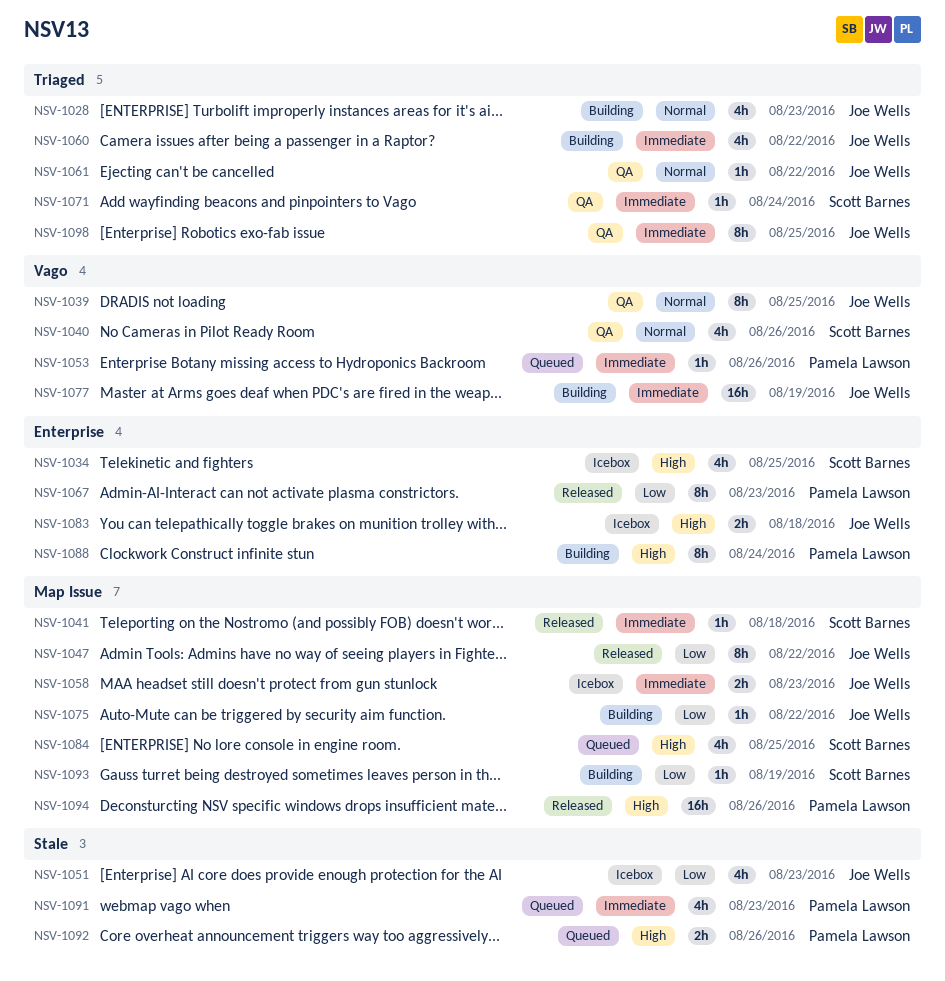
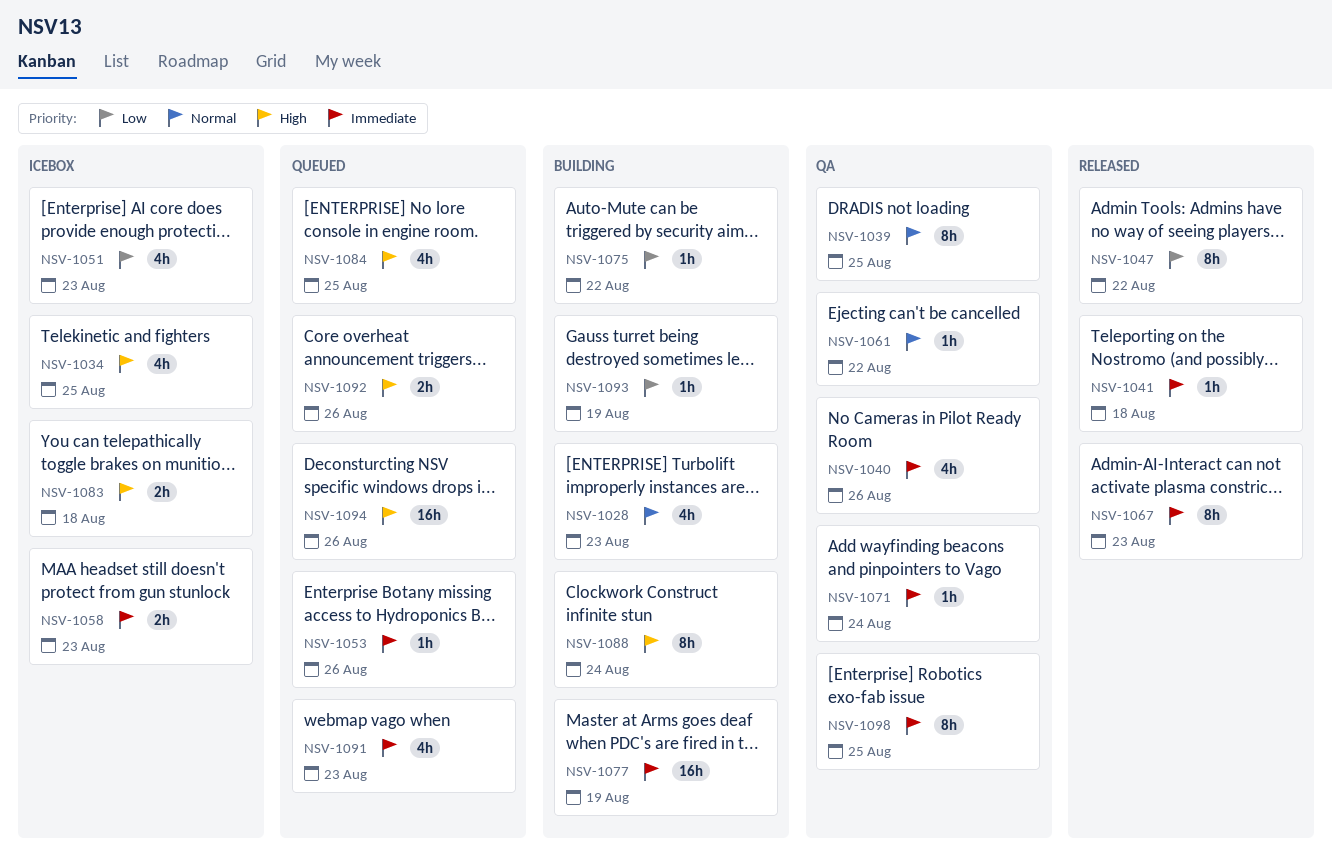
NSV-1040, priority: Normal -> Immediate
NSV-1060: present -> none
NSV-1067, priority: Low -> Immediate
NSV-1094, status: Released -> Queued

